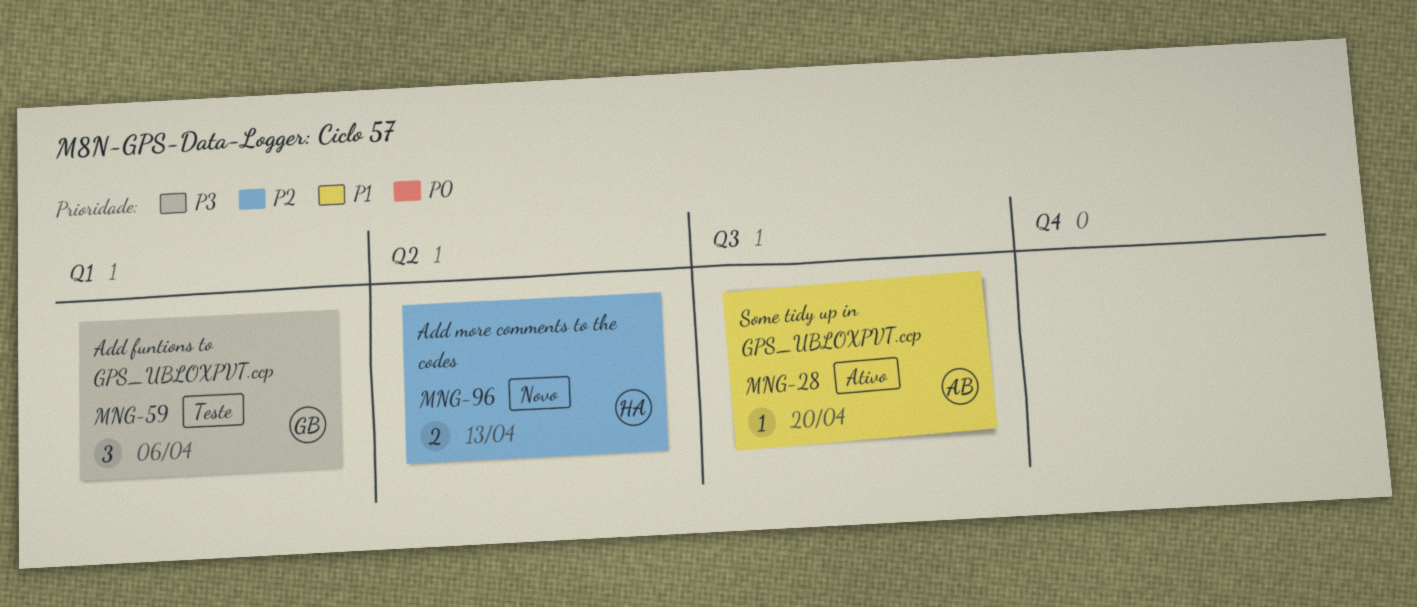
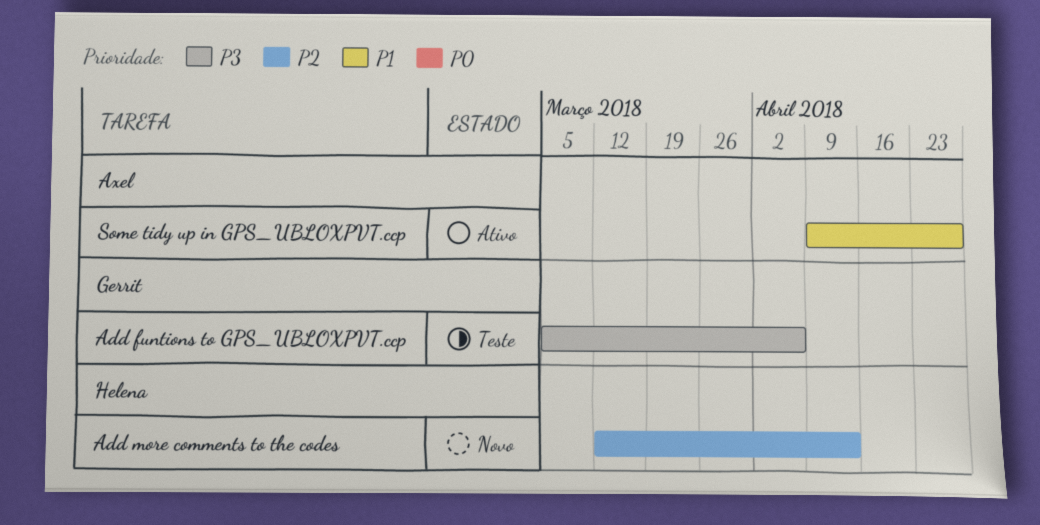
Some tidy up in GPS_UBLOXPVT.ccp, due: Apr 20 -> Apr 27

